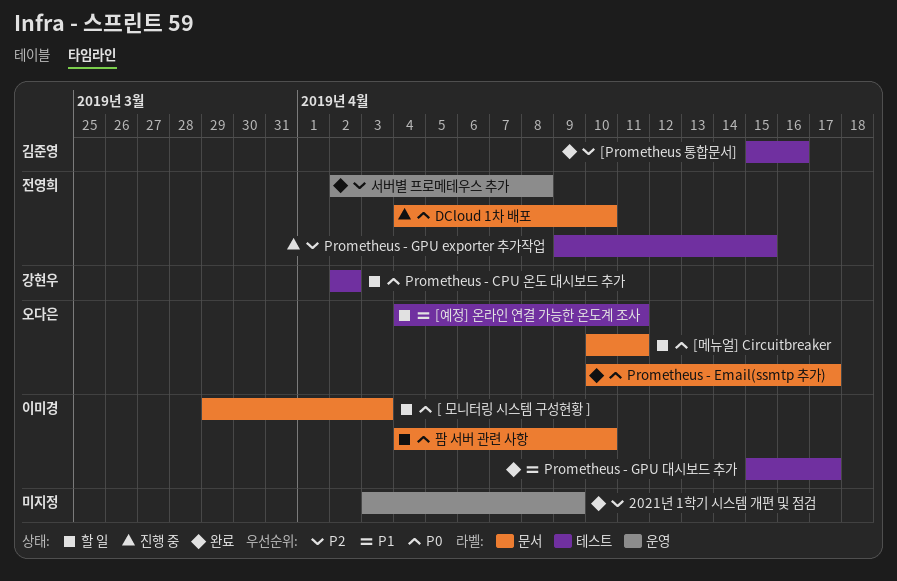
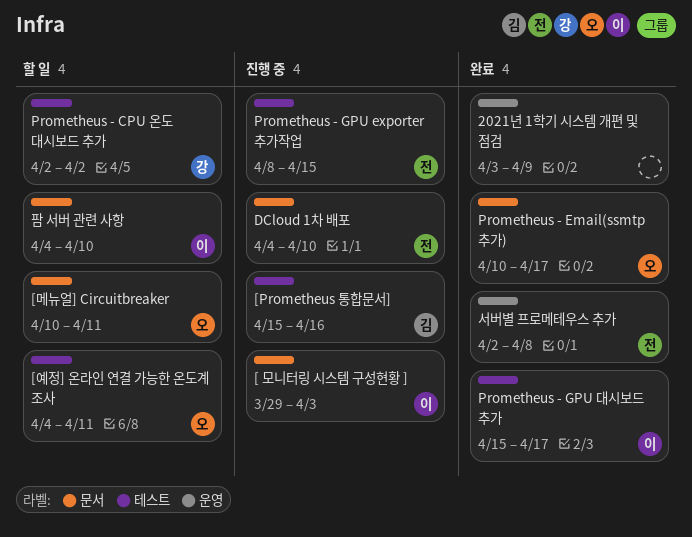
[ 모니터링 시스템 구성현황 ], status: 할 일 -> 진행 중
[Prometheus 통합문서], status: 완료 -> 진행 중
Prometheus - GPU exporter 추가작업, start: Apr 9 -> Apr 8

